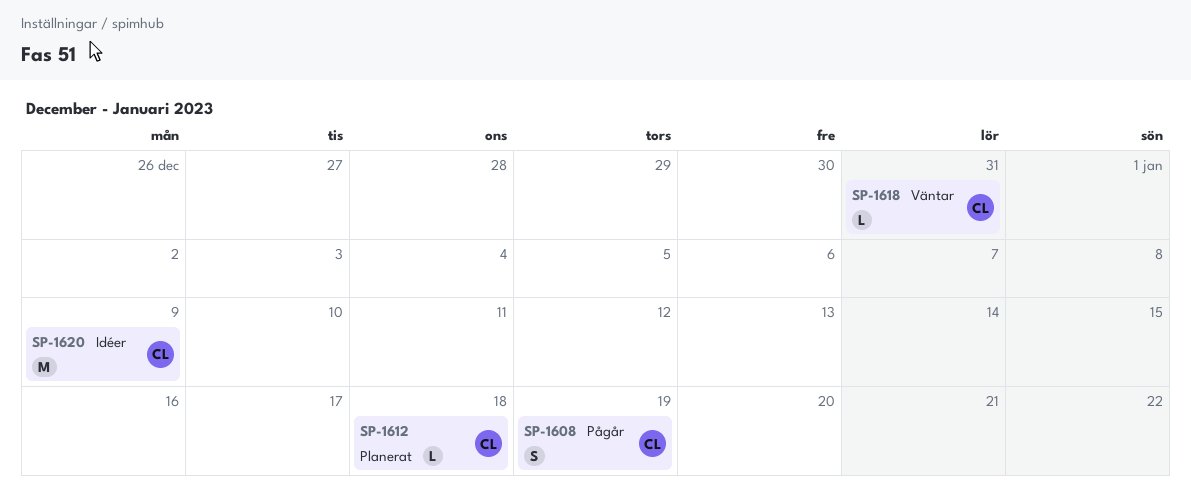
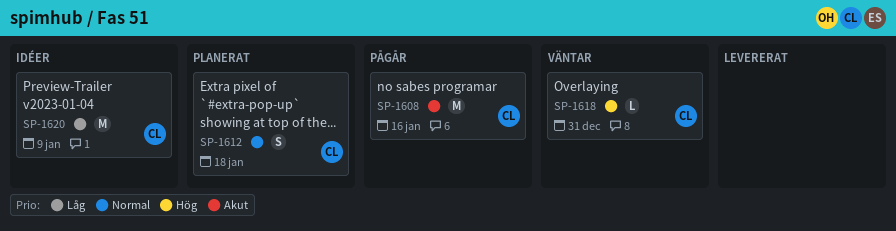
SP-1608, estimate: S -> M
SP-1608, due: Jan 19 -> Jan 16
SP-1612, estimate: L -> S

